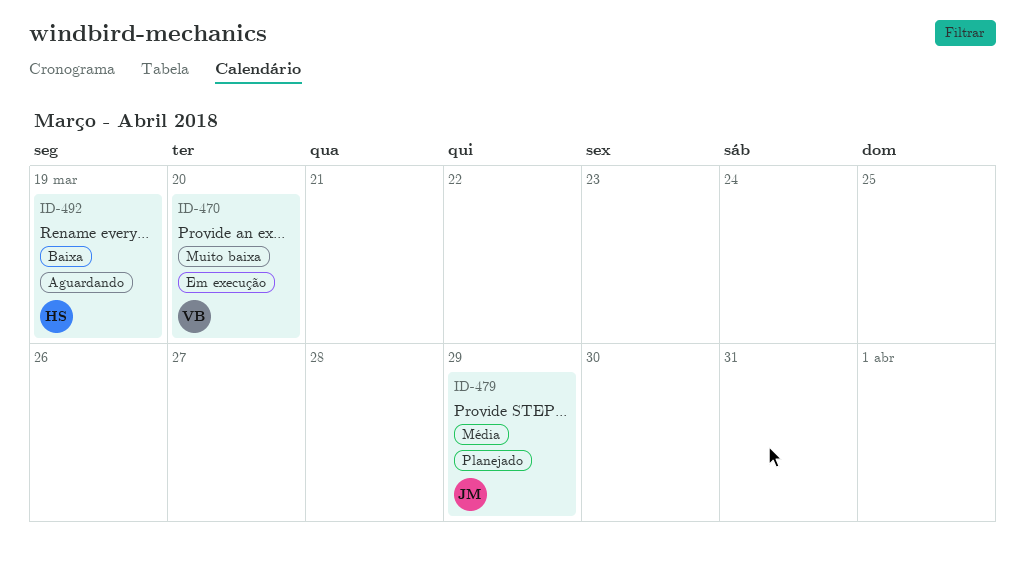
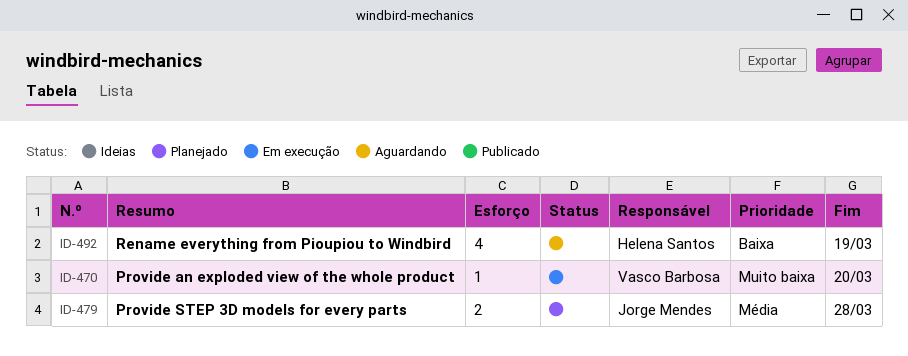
ID-479, due: Mar 29 -> Mar 28

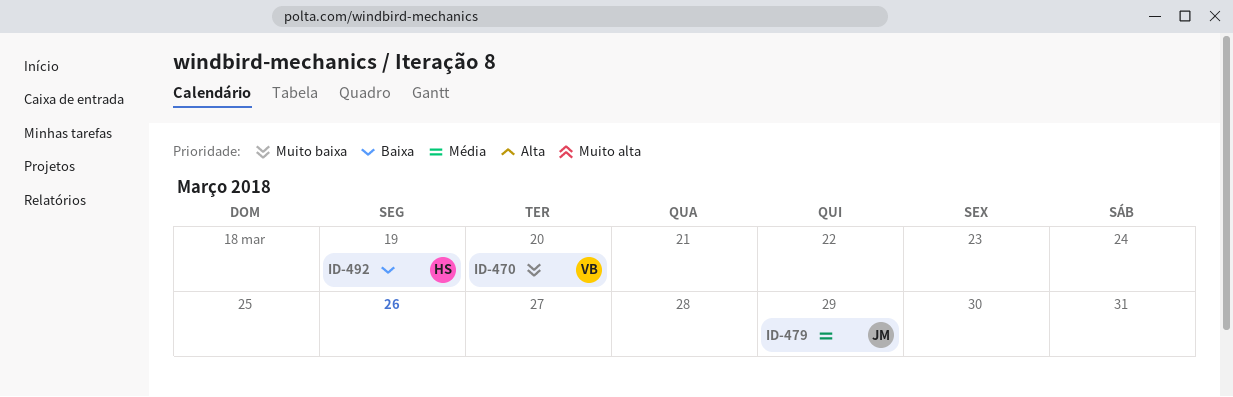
ID-479, due: Mar 28 -> Mar 29

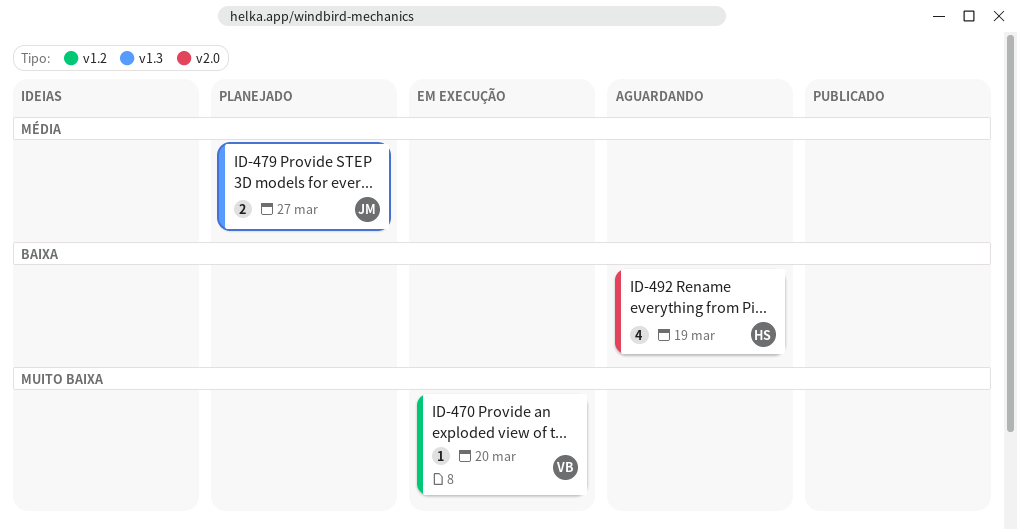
ID-479, due: Mar 29 -> Mar 27

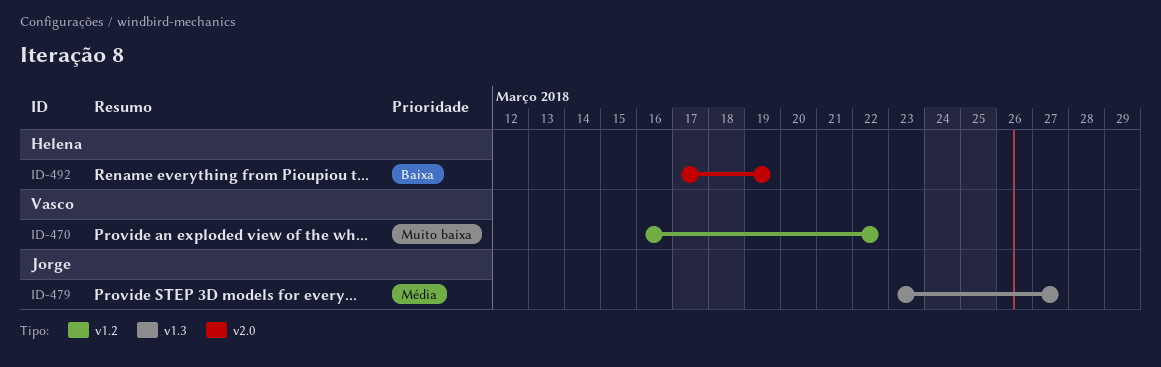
ID-470, due: Mar 20 -> Mar 22

